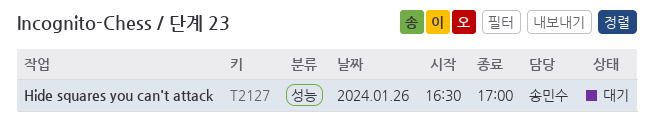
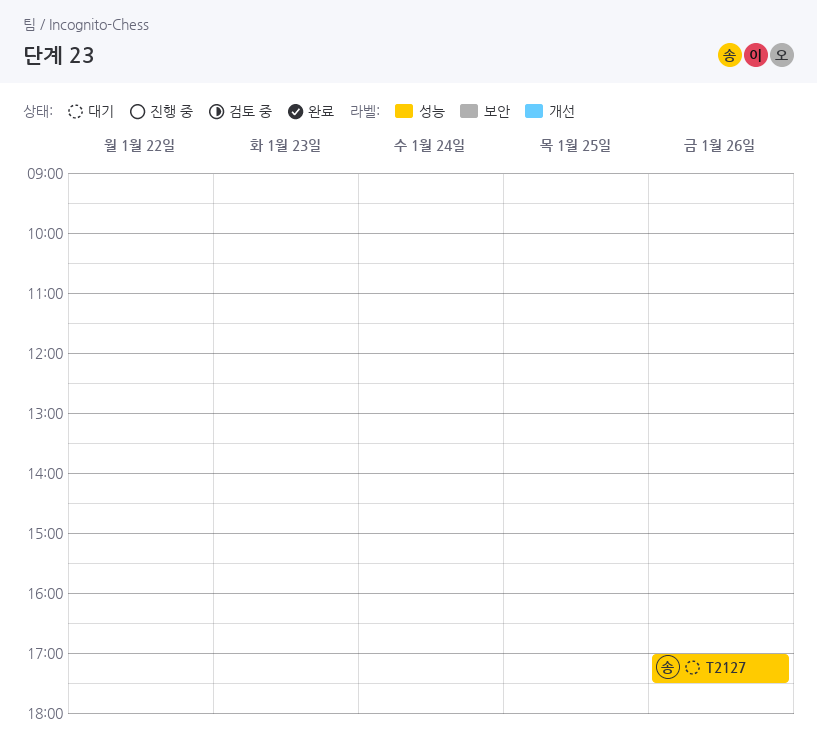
T2127, begins: 16:30 -> 17:00
T2127, ends: 17:00 -> 17:30

